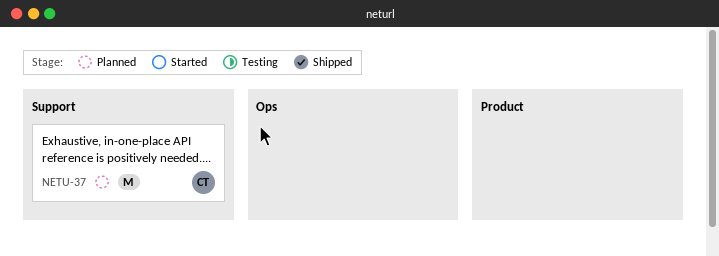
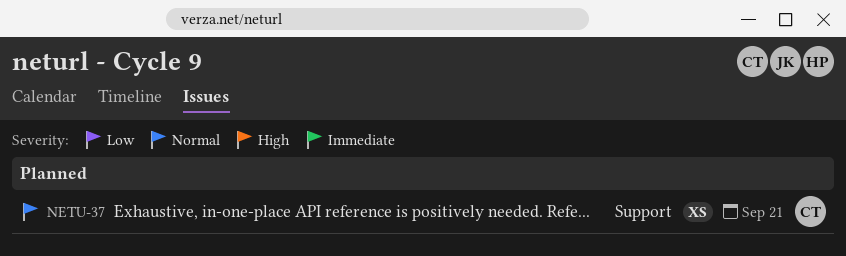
NETU-37, estimate: M -> XS

